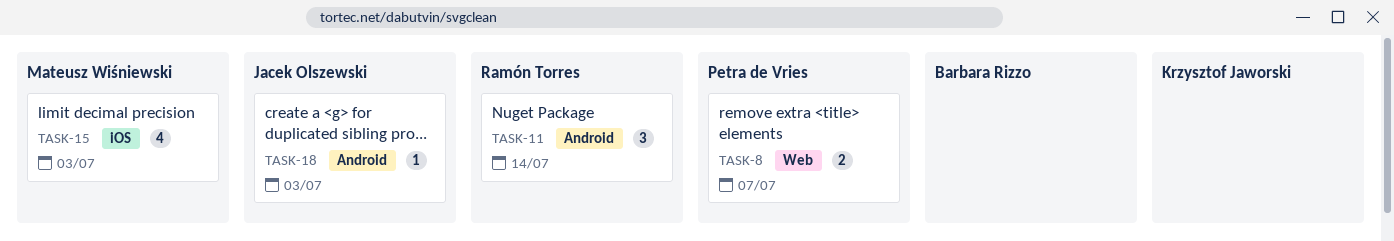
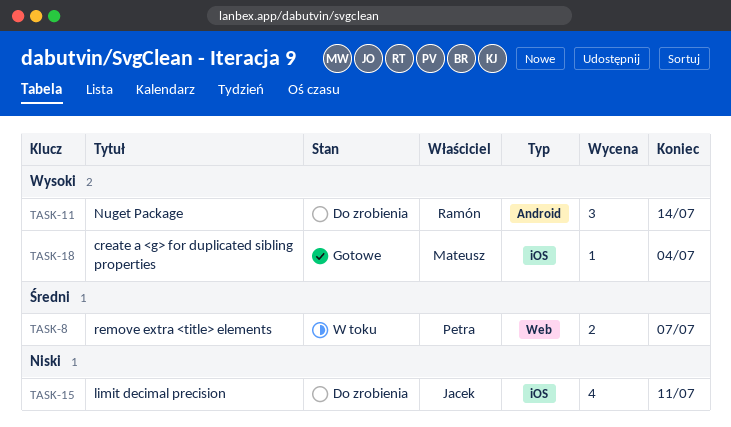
TASK-15, owner: Mateusz Wiśniewski -> Jacek Olszewski
TASK-15, due: Jul 3 -> Jul 11
TASK-18, owner: Jacek Olszewski -> Mateusz Wiśniewski
TASK-18, label: Android -> iOS
TASK-18, due: Jul 3 -> Jul 4

